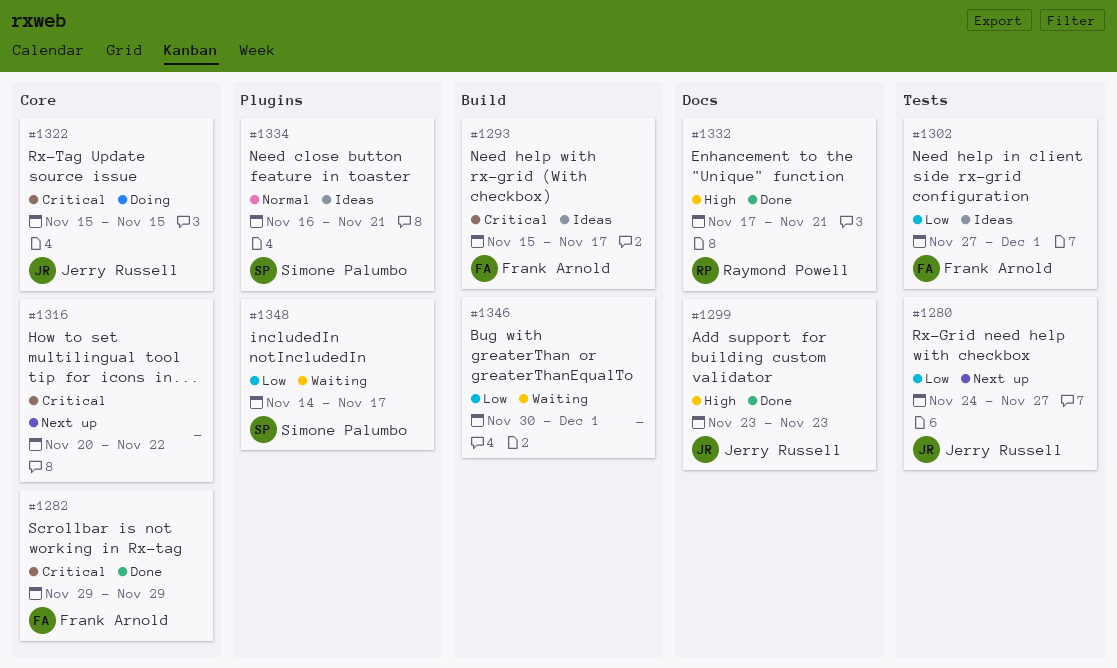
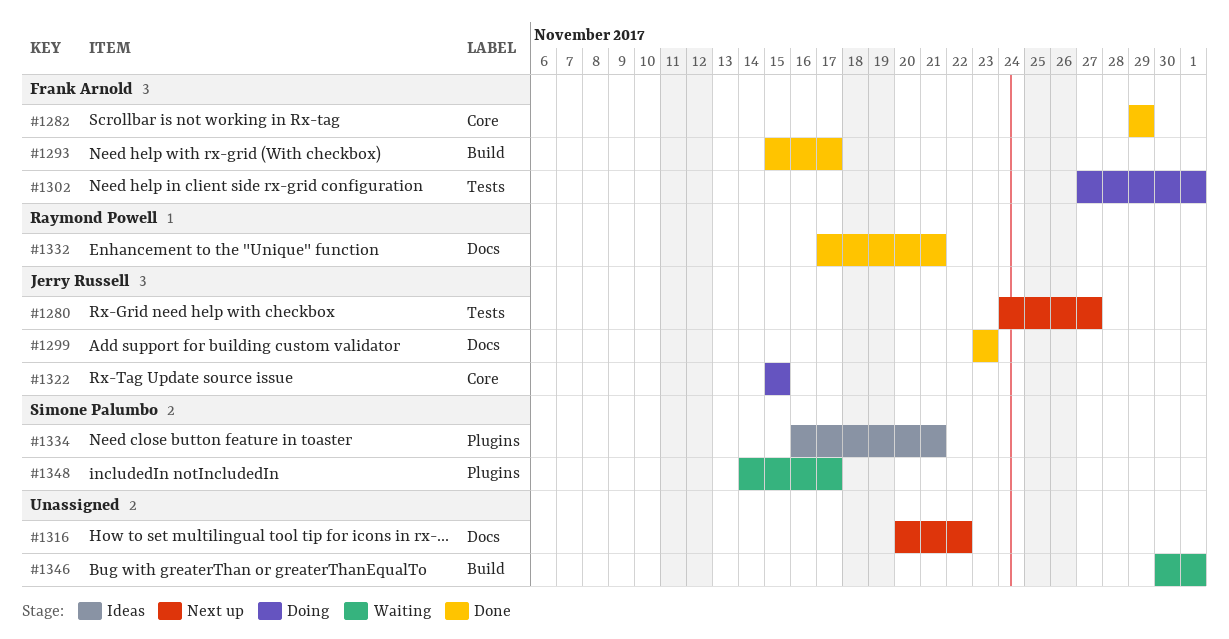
#1293, status: Ideas -> Done
#1302, status: Ideas -> Doing
#1316, label: Core -> Docs

